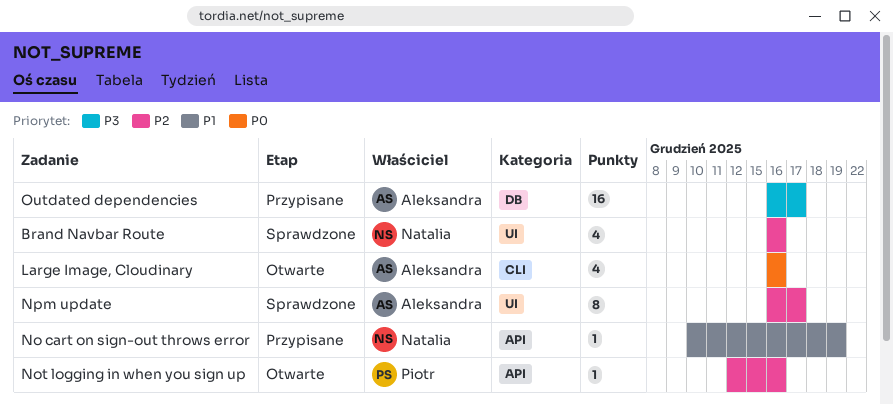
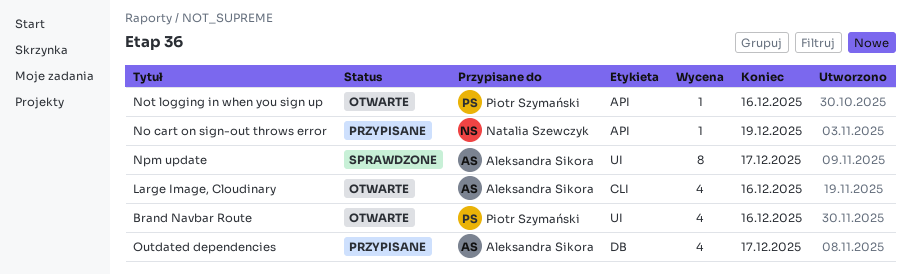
Brand Navbar Route, status: Sprawdzone -> Otwarte
Brand Navbar Route, owner: Natalia Szewczyk -> Piotr Szymański
Outdated dependencies, estimate: 16 -> 4

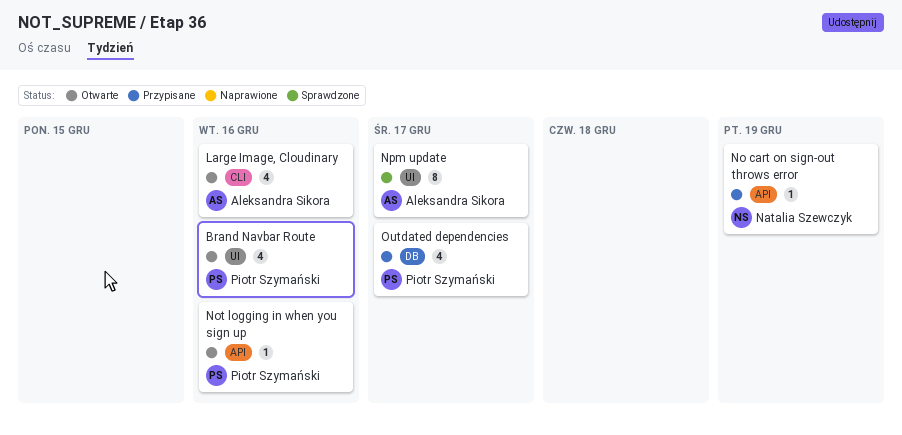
Outdated dependencies, owner: Aleksandra Sikora -> Piotr Szymański

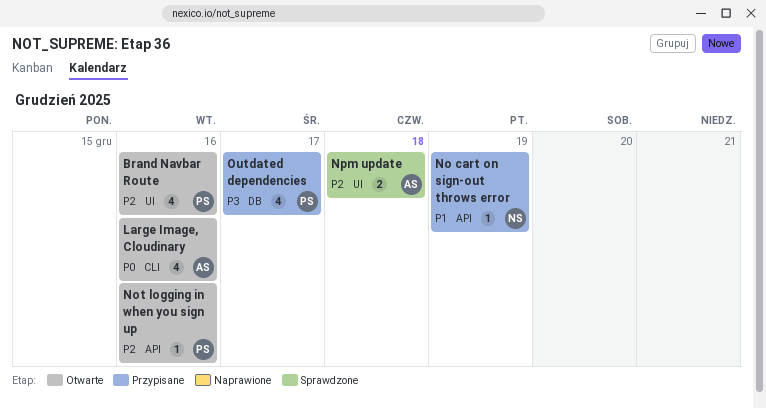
Npm update, estimate: 8 -> 2
Npm update, due: Dec 17 -> Dec 18

